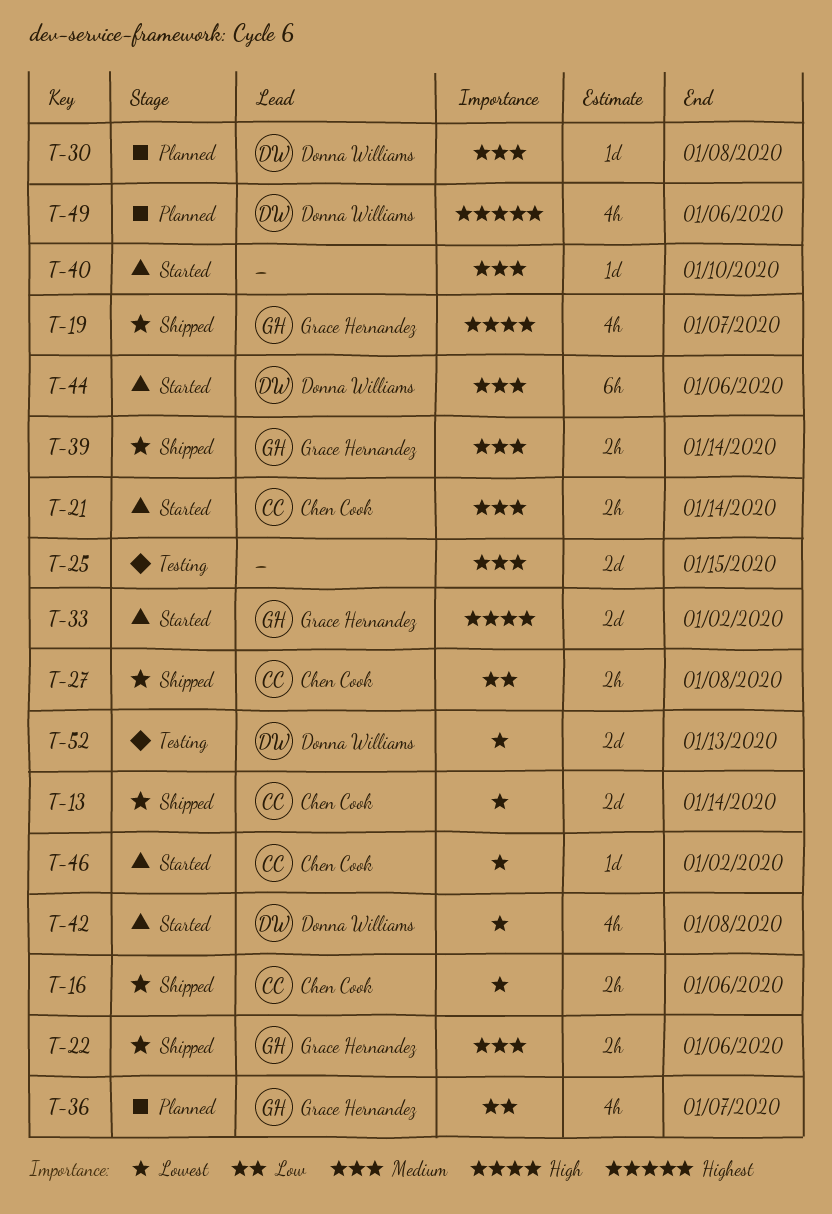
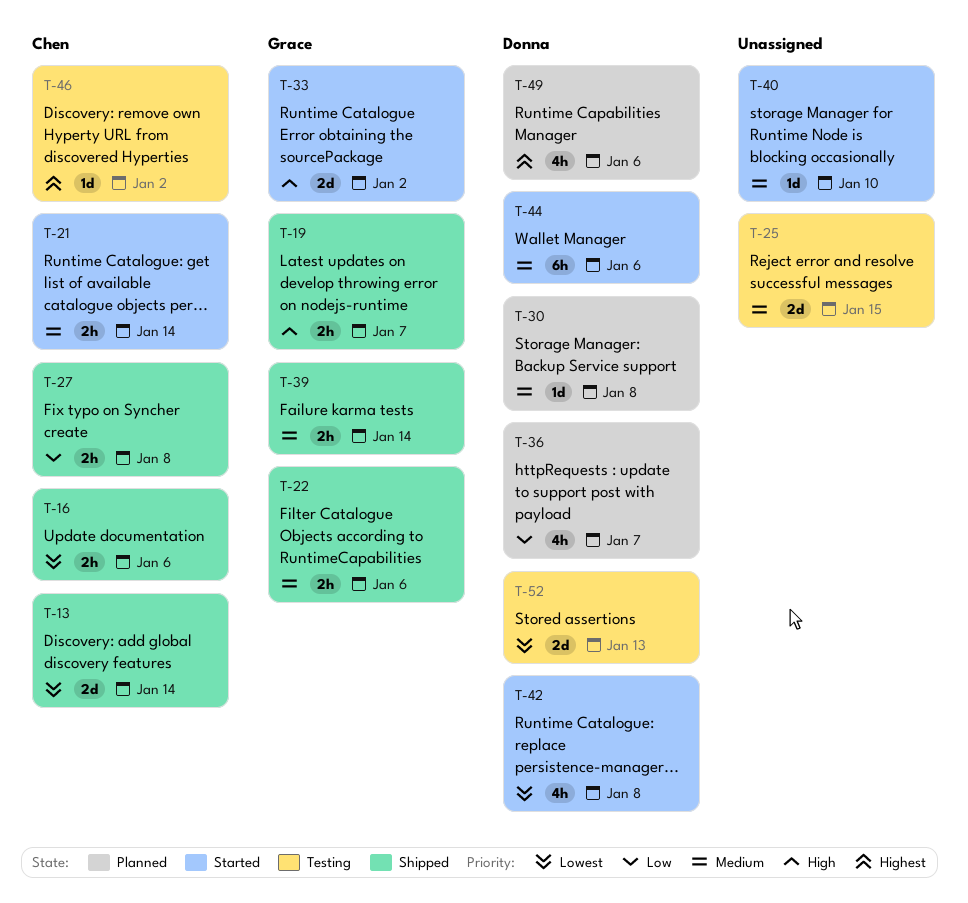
T-19, estimate: 4h -> 2h
T-36, owner: Grace Hernandez -> Donna Williams
T-46, status: Started -> Testing
T-46, priority: Lowest -> Highest

